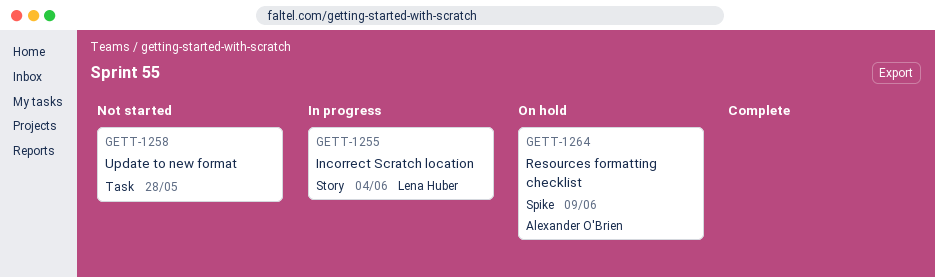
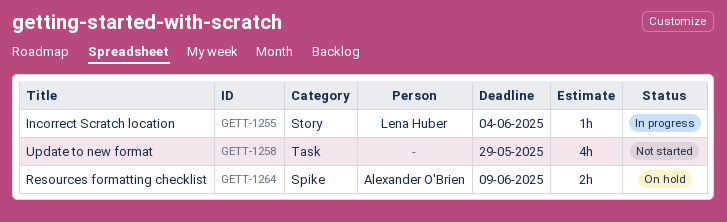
GETT-1258, due: May 28 -> May 29

